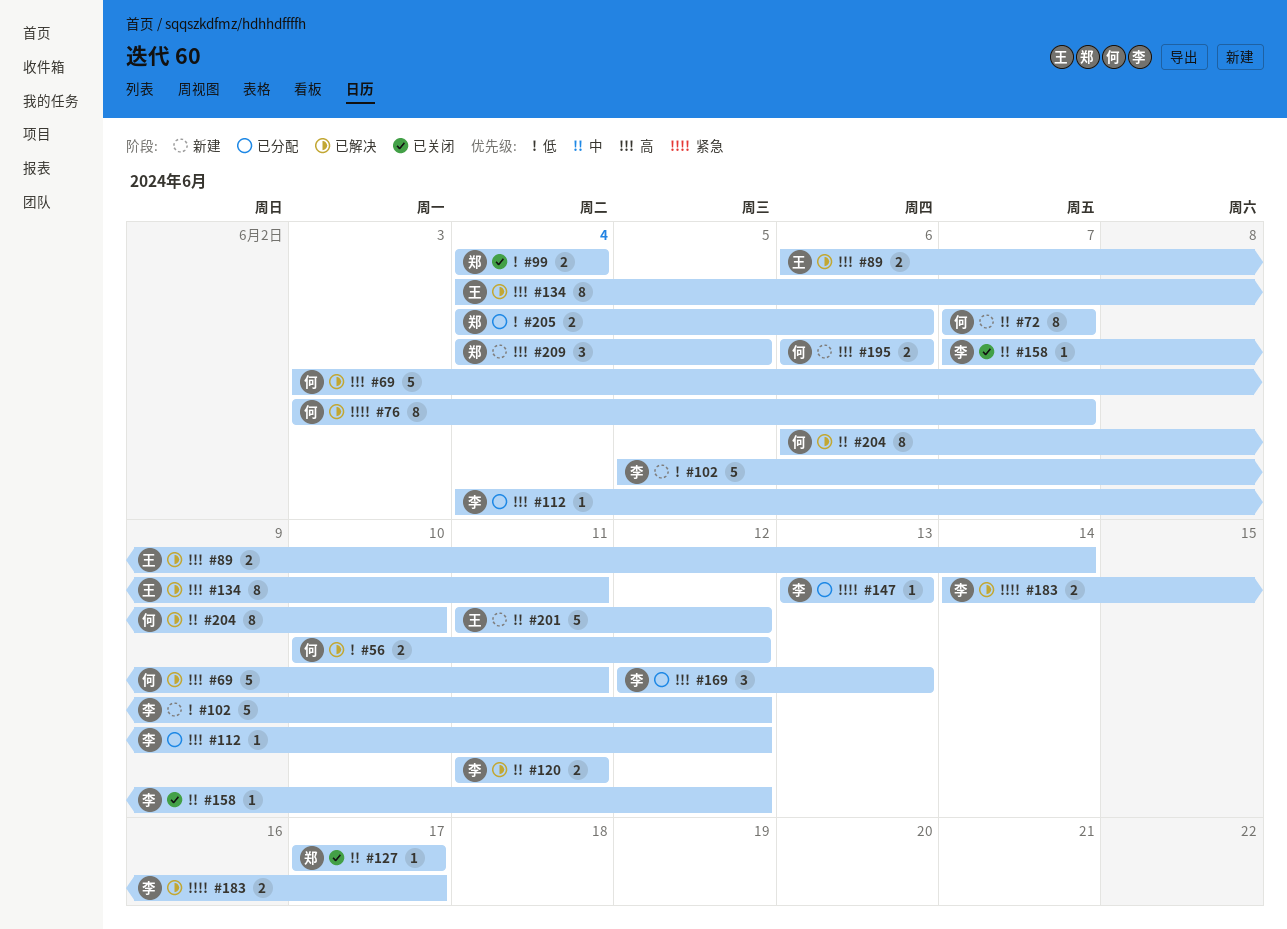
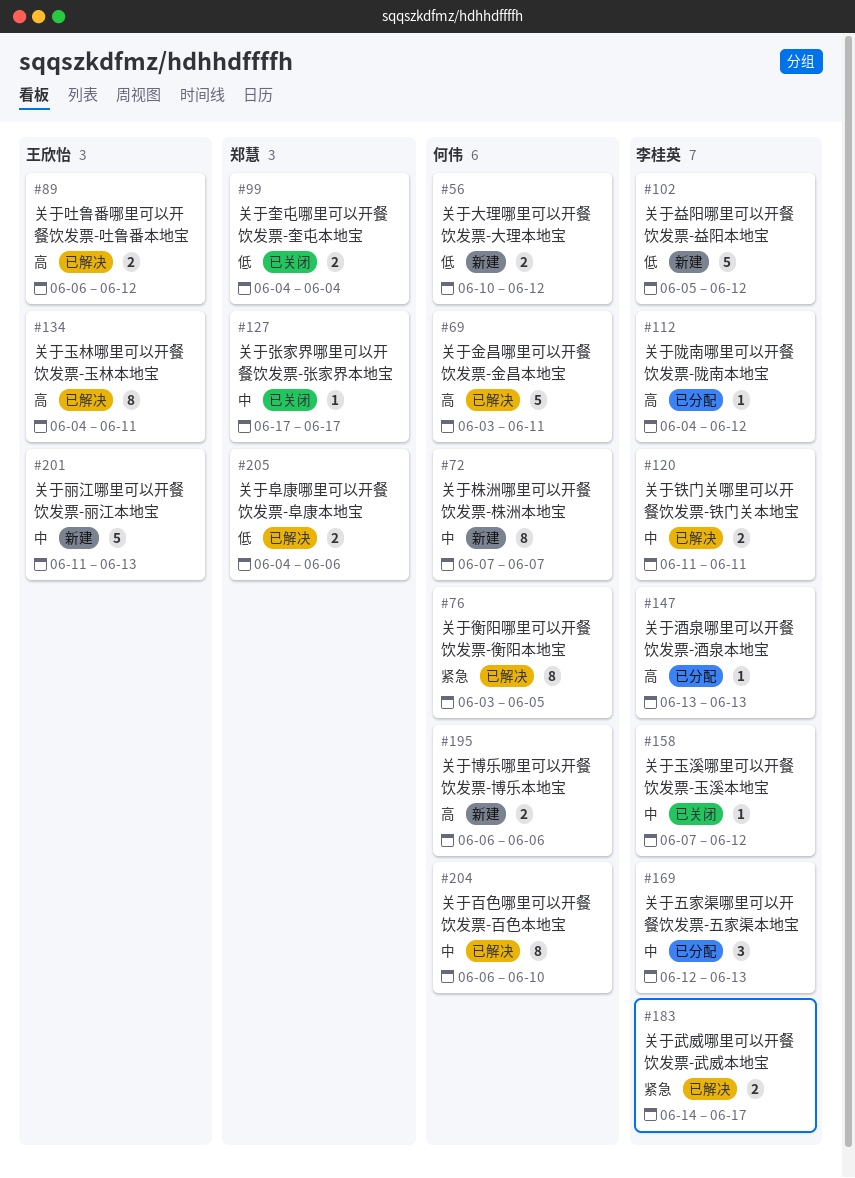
#56, status: 已解决 -> 新建
#76, due: Jun 7 -> Jun 5
#89, due: Jun 14 -> Jun 12
#147, priority: 紧急 -> 高
#169, priority: 高 -> 中
#201, due: Jun 12 -> Jun 13
#205, status: 已分配 -> 已解决
#209: present -> none

